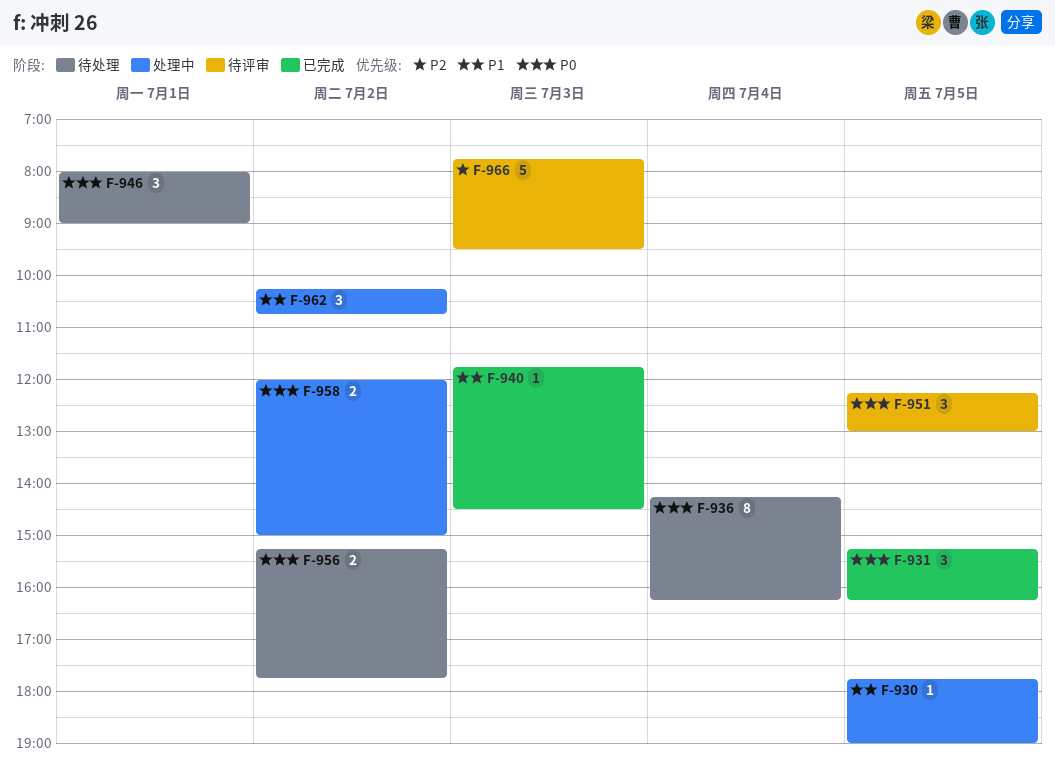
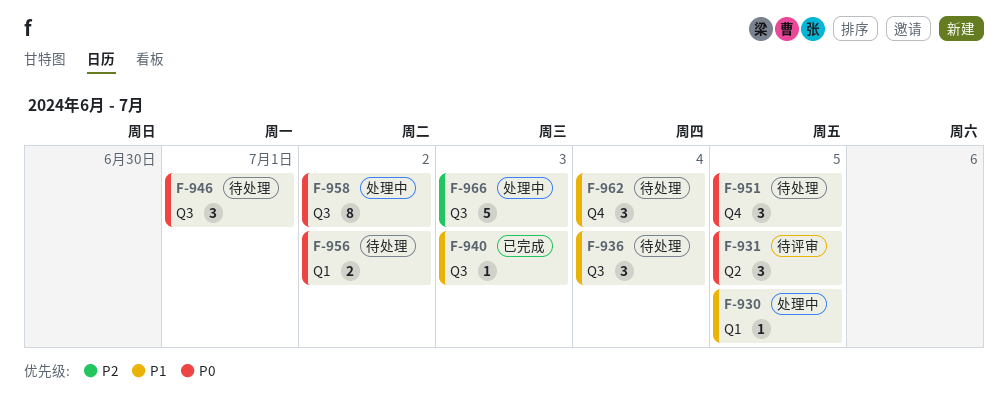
F-931, status: 已完成 -> 待评审
F-936, priority: P0 -> P1
F-936, estimate: 8 -> 3
F-951, status: 待评审 -> 待处理
F-958, estimate: 2 -> 8
F-962, status: 处理中 -> 待处理
F-962, day: Jul 2 -> Jul 4
F-966, status: 待评审 -> 处理中

